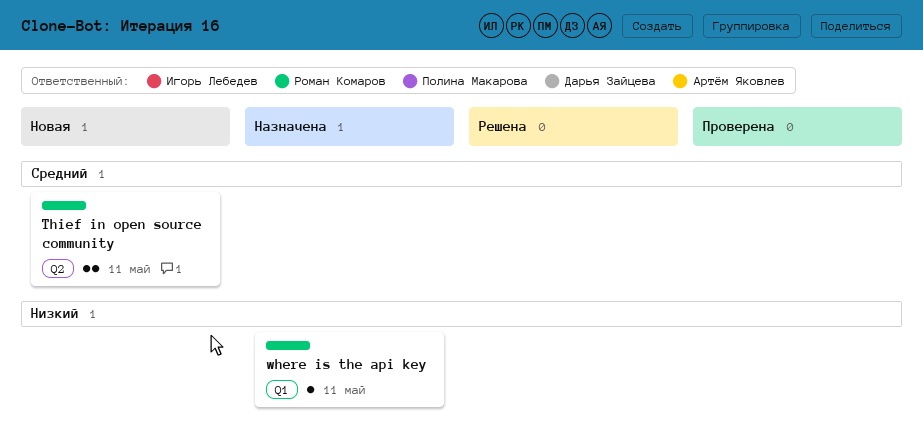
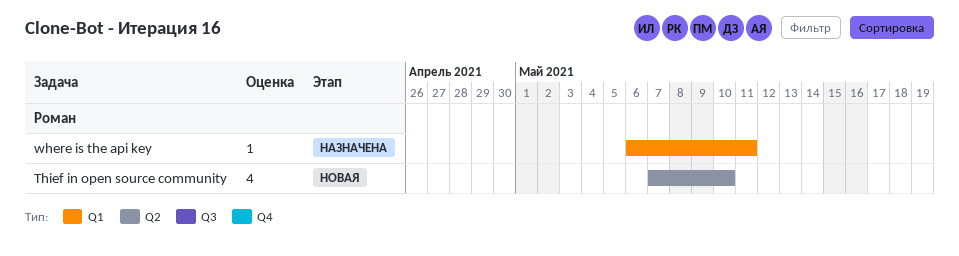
Thief in open source community, estimate: 2 -> 4
Thief in open source community, due: May 11 -> May 10

